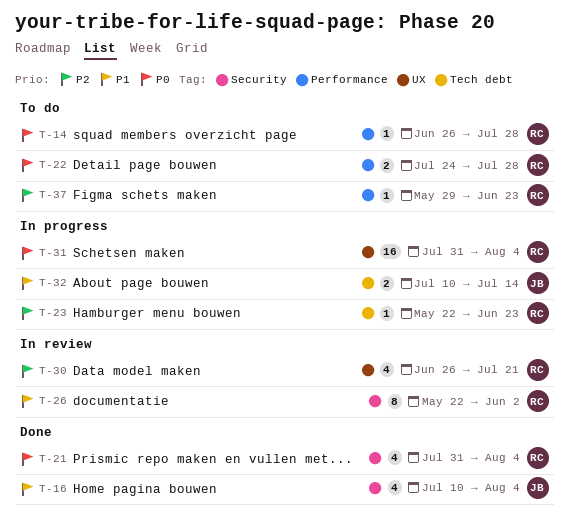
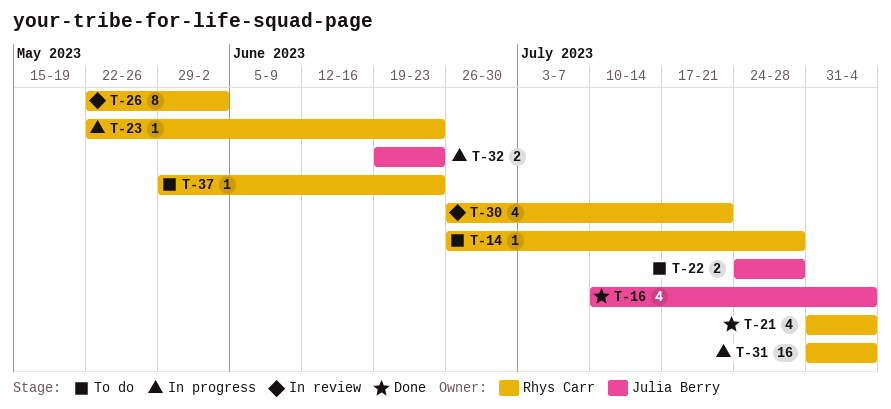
T-22, owner: Rhys Carr -> Julia Berry
T-32, start: Jul 10 -> Jun 19
T-32, due: Jul 14 -> Jun 23

